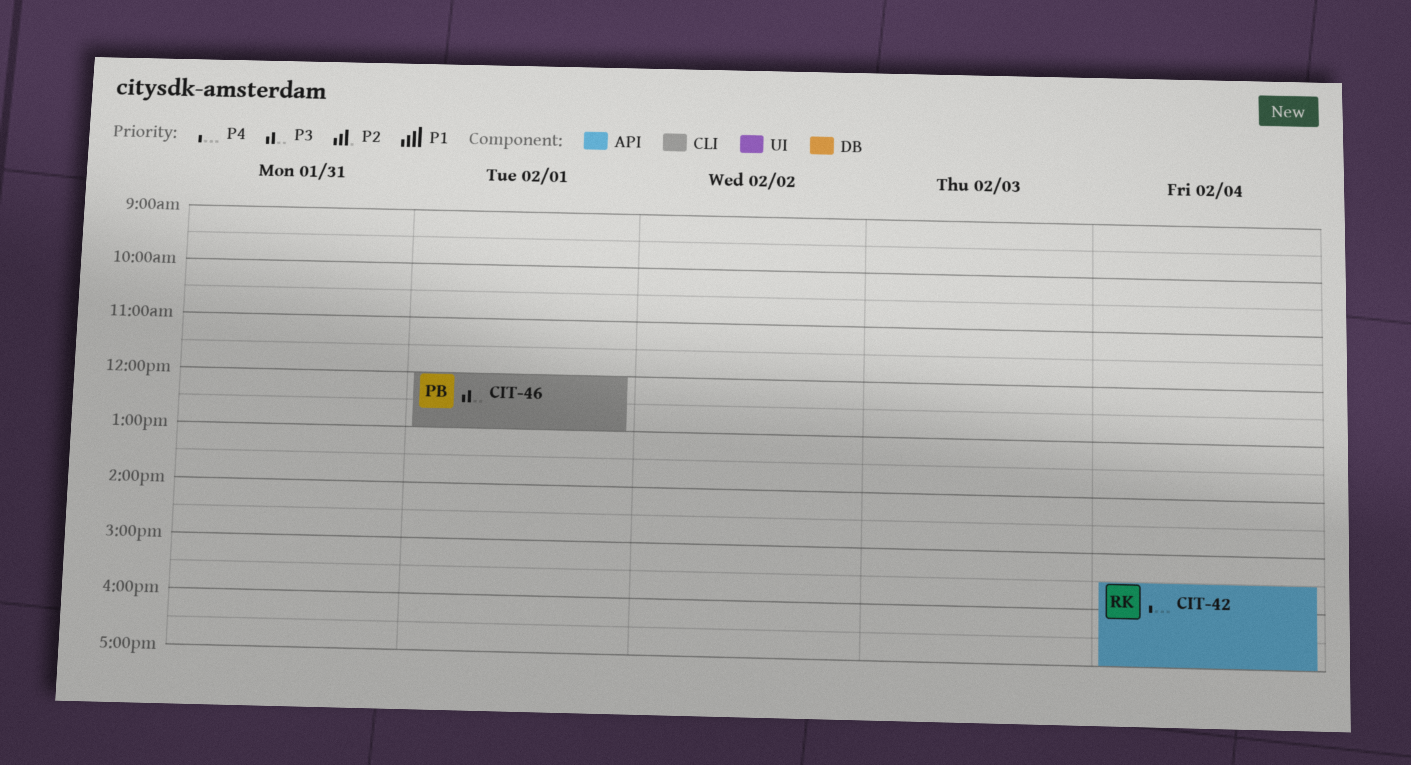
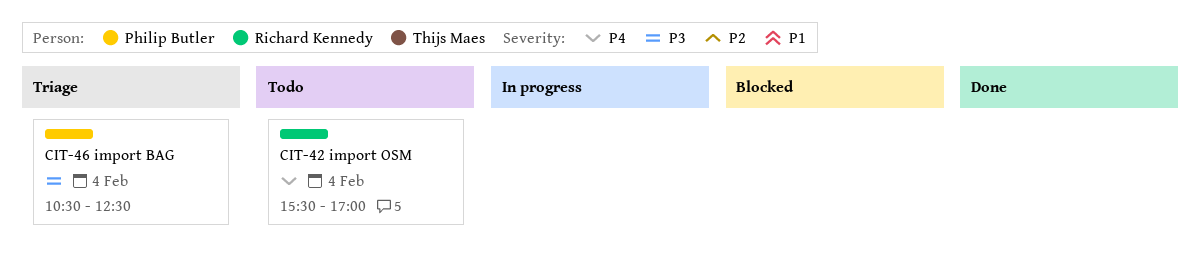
CIT-46, day: Feb 1 -> Feb 4
CIT-46, begins: 12:00 -> 10:30
CIT-46, ends: 13:00 -> 12:30

